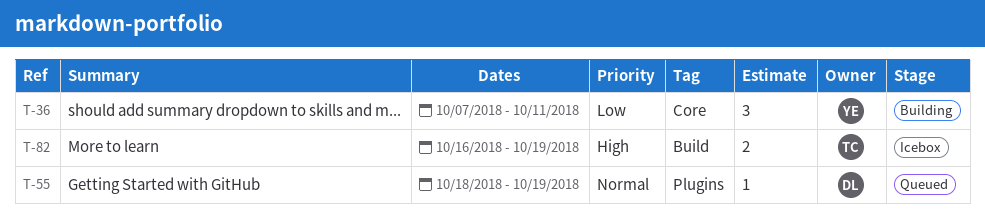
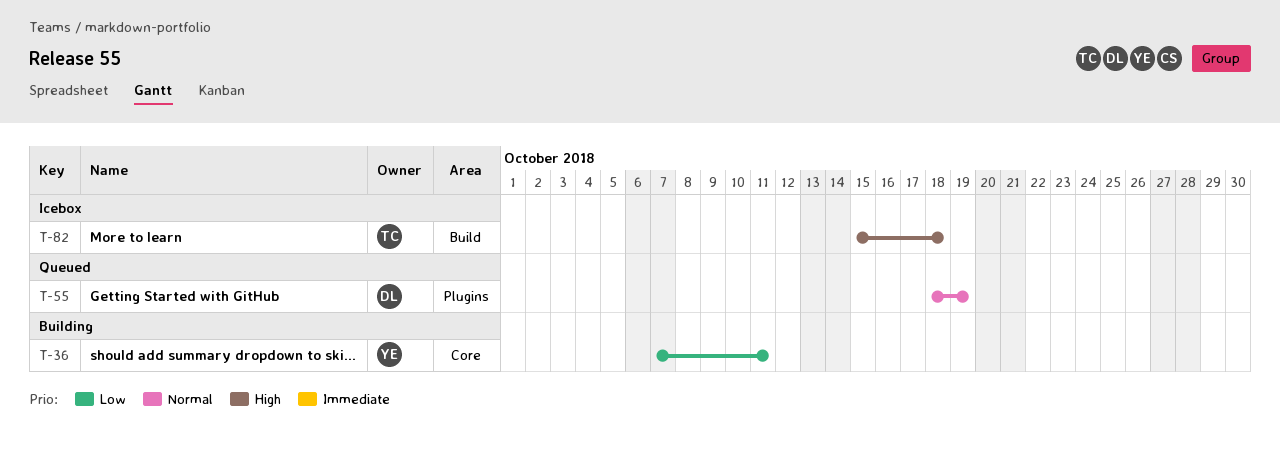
T-82, start: Oct 16 -> Oct 15
T-82, due: Oct 19 -> Oct 18

